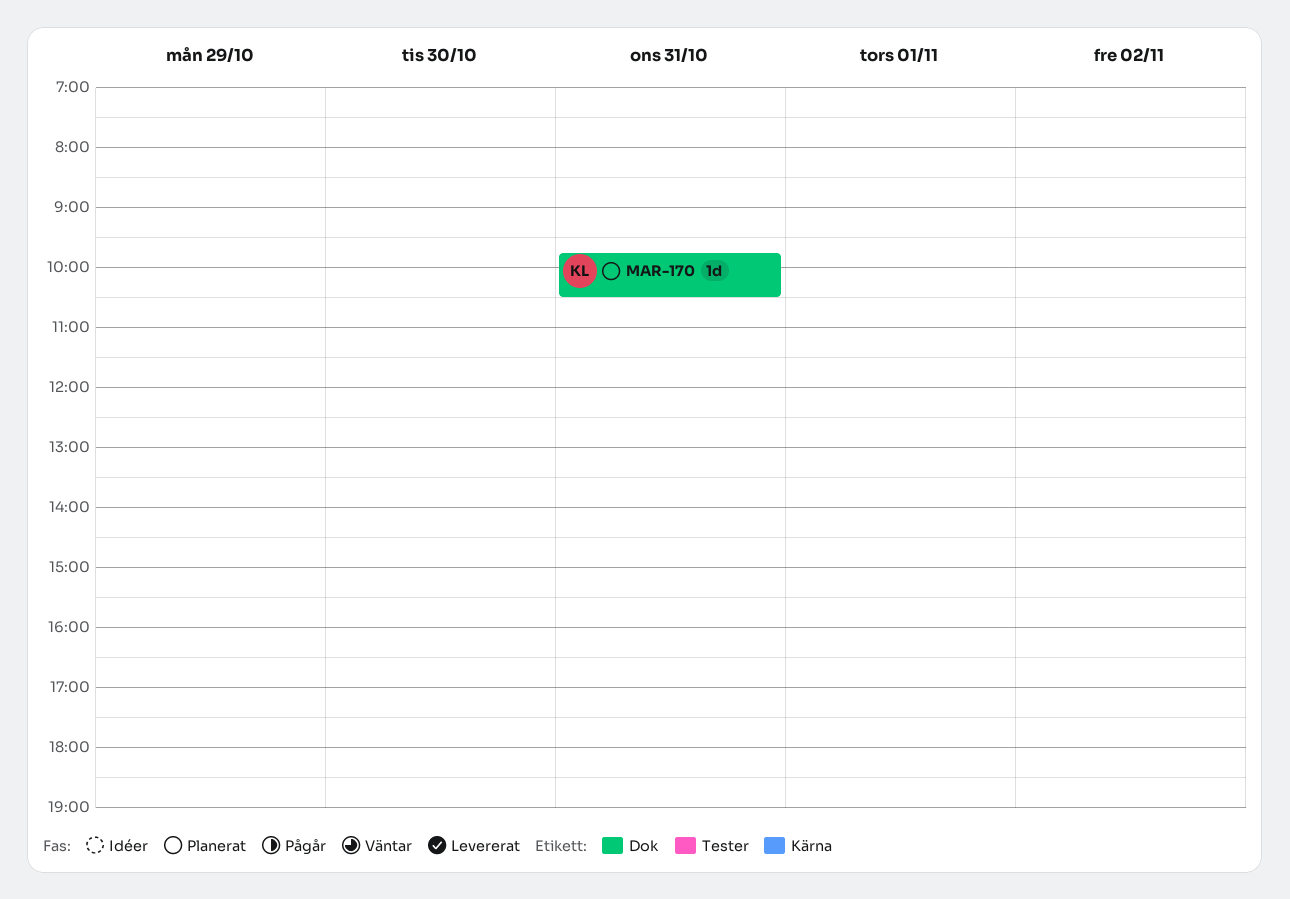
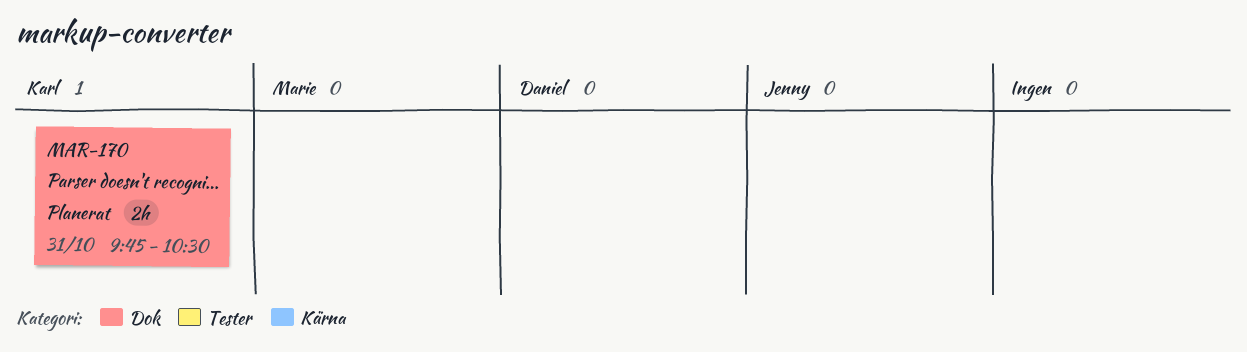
MAR-170, estimate: 1d -> 2h

